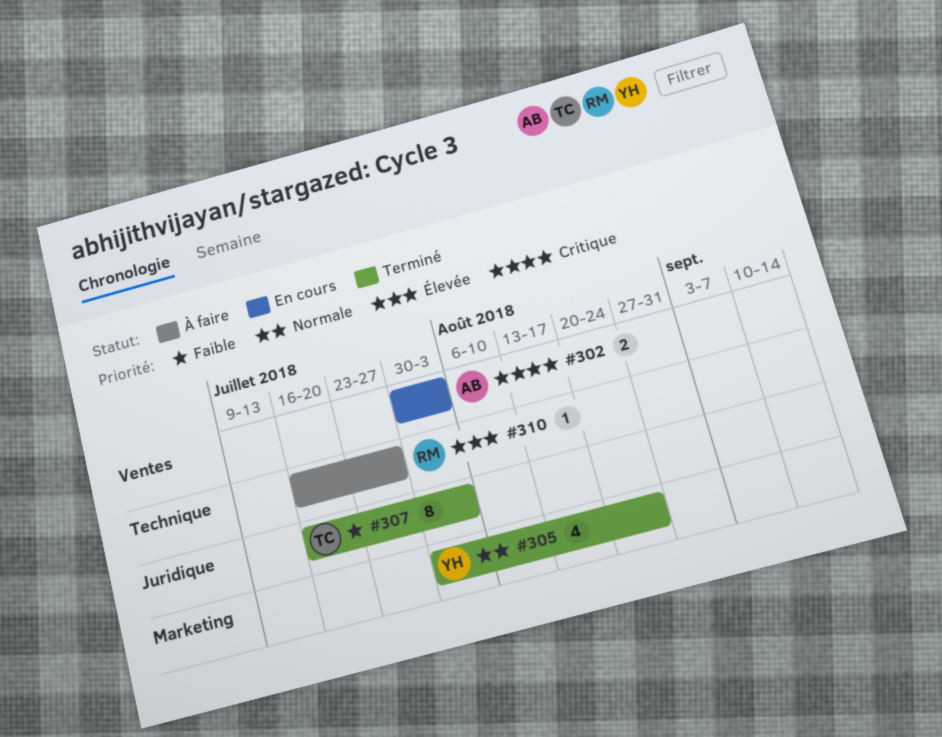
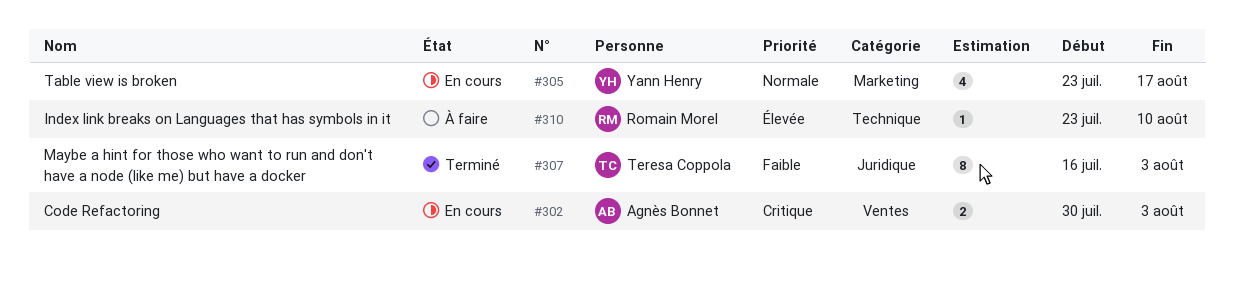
#305, status: Terminé -> En cours
#305, start: Jul 30 -> Jul 23
#305, due: Aug 24 -> Aug 17
#310, start: Jul 16 -> Jul 23
#310, due: Jul 27 -> Aug 10

